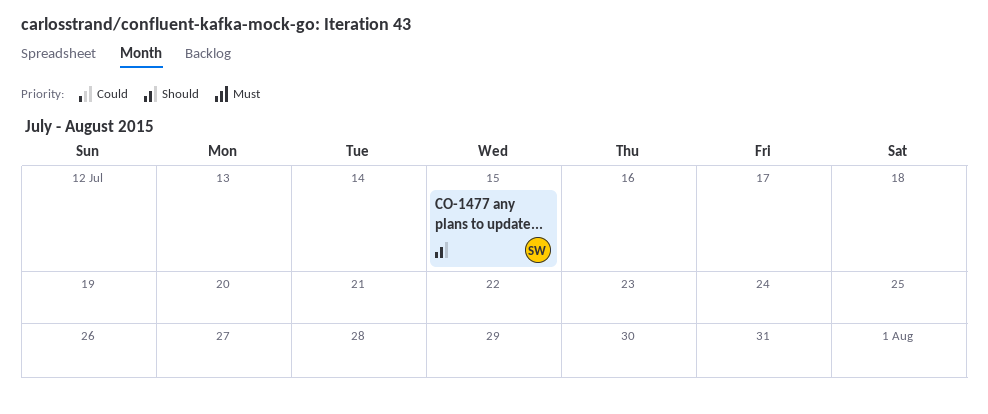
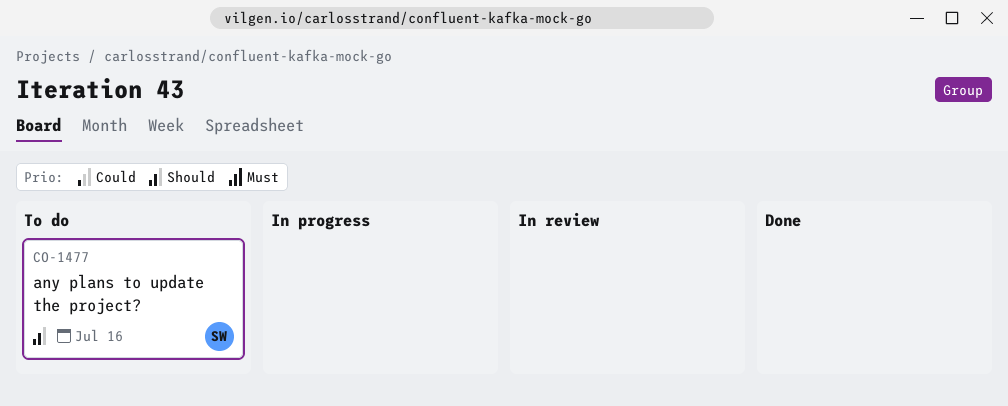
CO-1477, due: Jul 15 -> Jul 16

